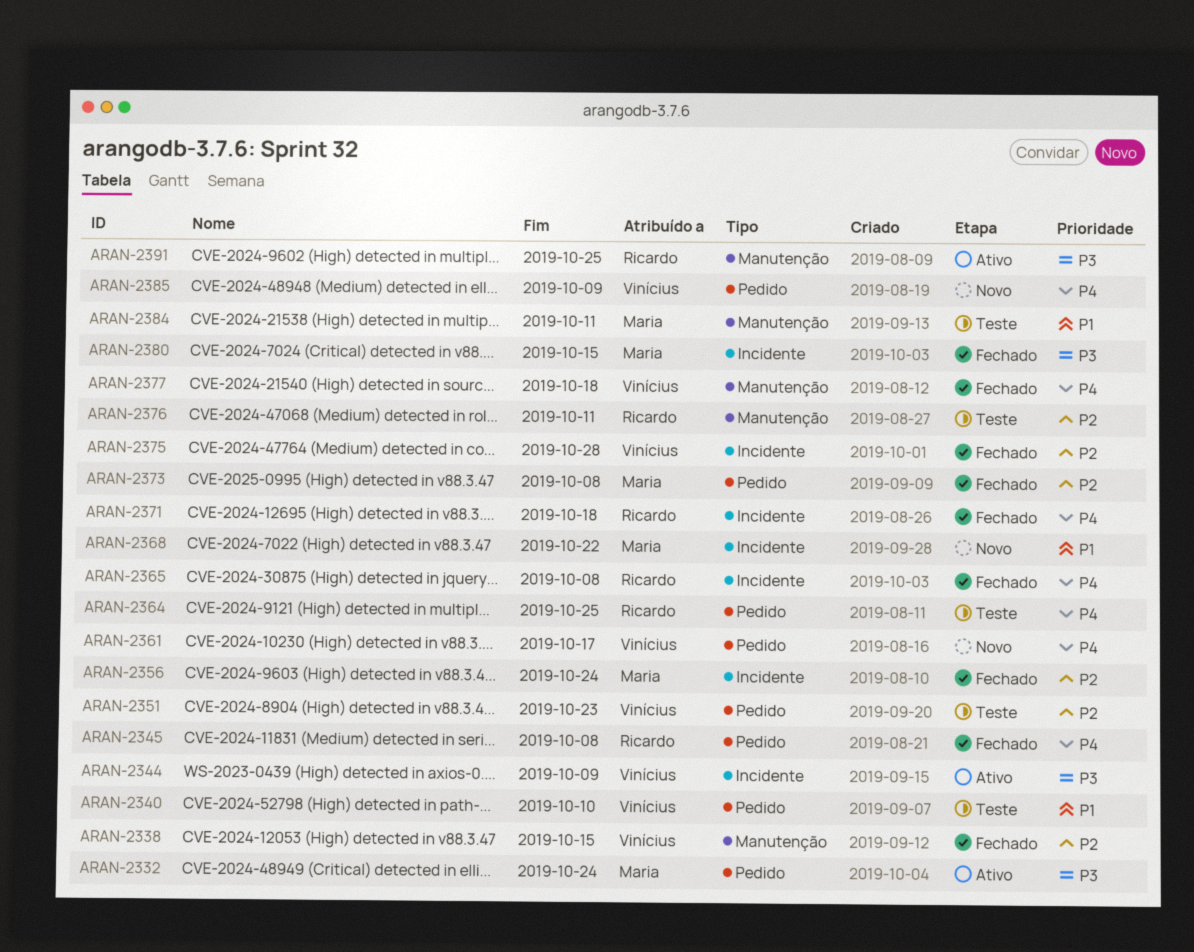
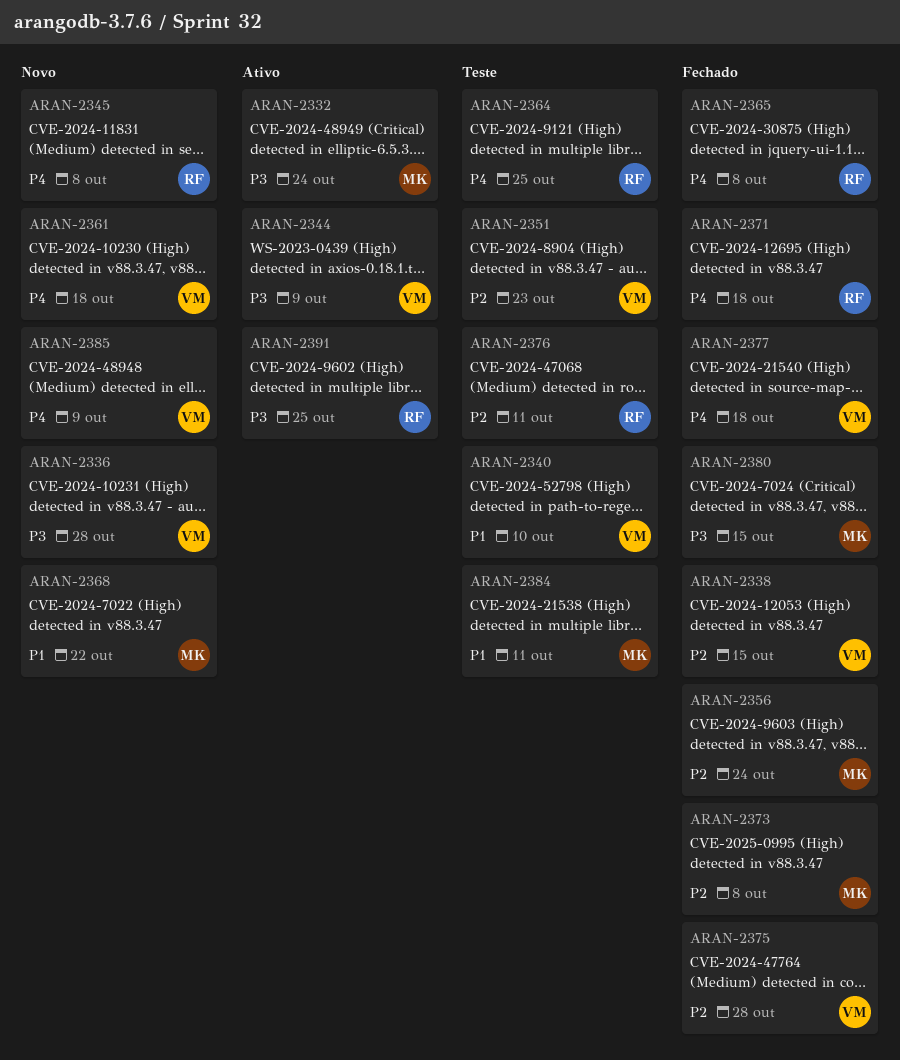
ARAN-2336: none -> present
ARAN-2345, status: Fechado -> Novo
ARAN-2361, due: Oct 17 -> Oct 18

